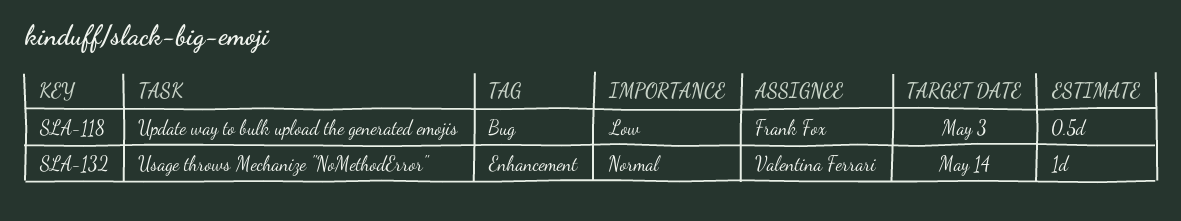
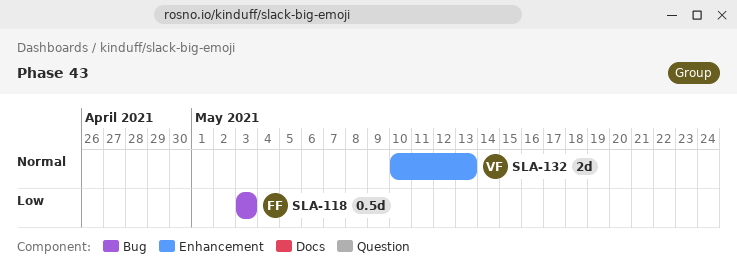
SLA-132, estimate: 1d -> 2d
SLA-132, due: May 14 -> May 13

